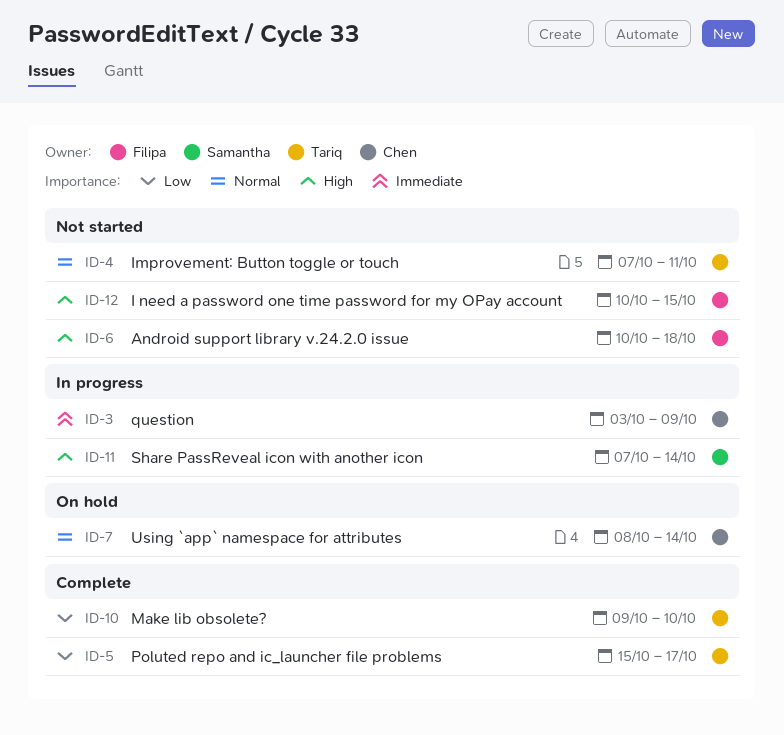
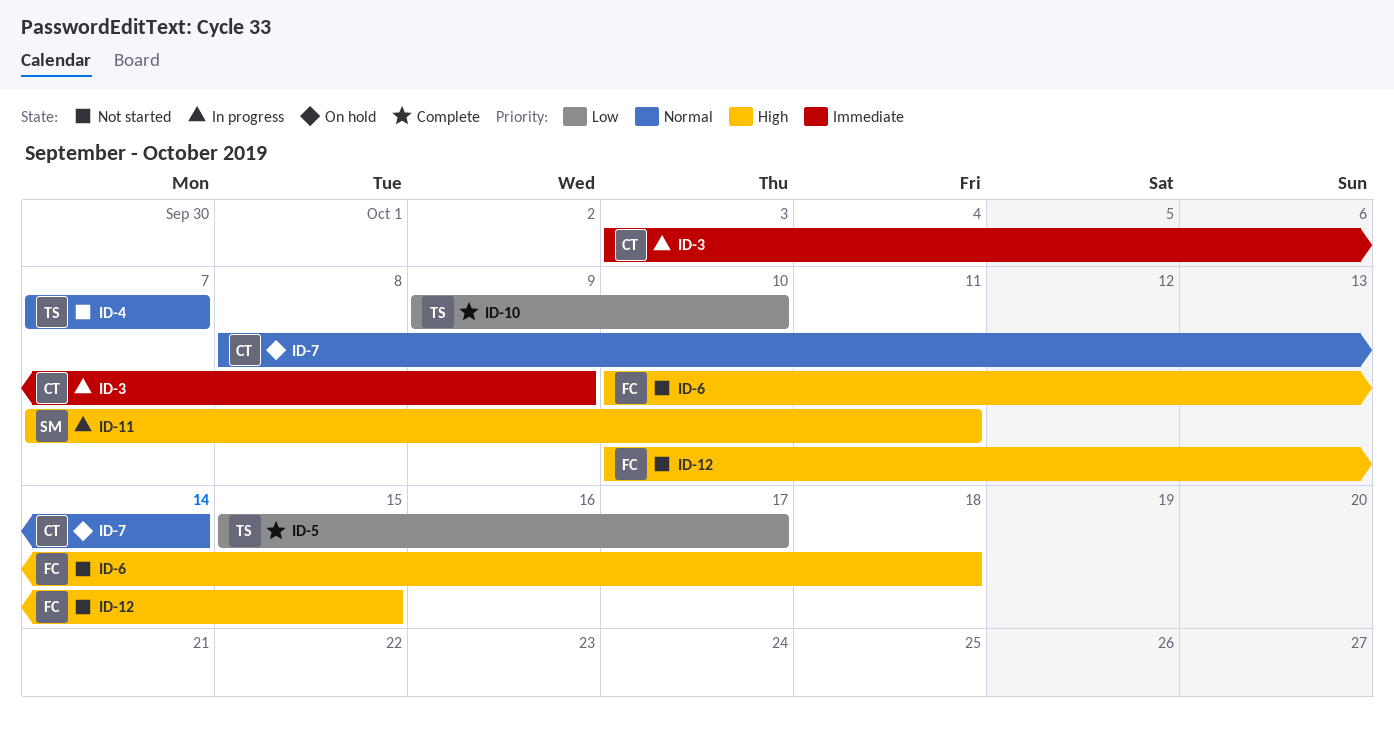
ID-4, due: Oct 11 -> Oct 7
ID-11, due: Oct 14 -> Oct 11

